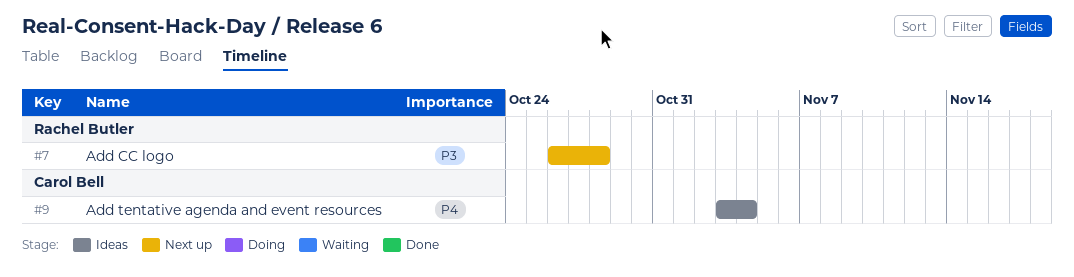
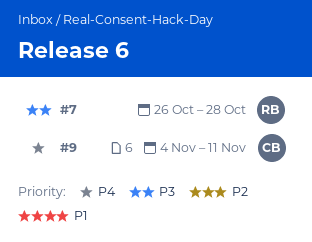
#9, start: Nov 3 -> Nov 4
#9, due: Nov 4 -> Nov 11

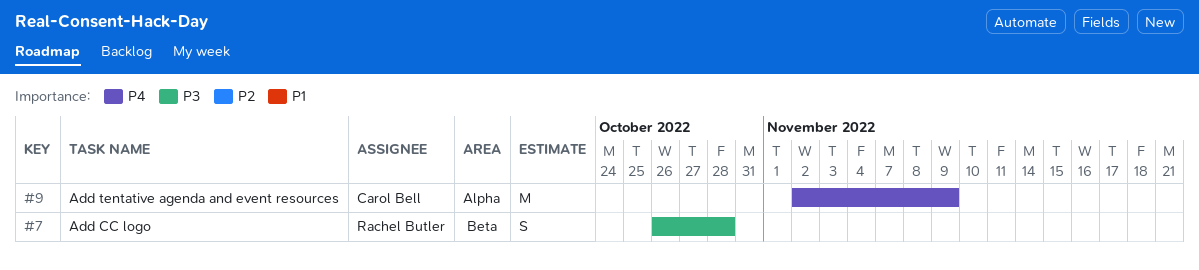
#9, start: Nov 4 -> Nov 2
#9, due: Nov 11 -> Nov 9

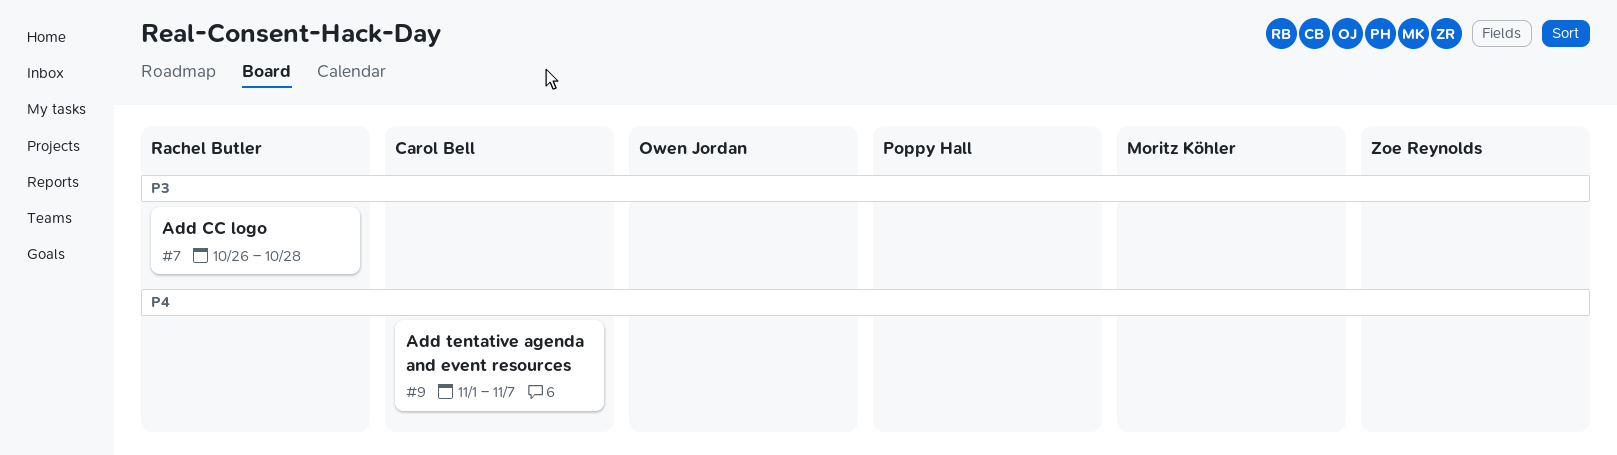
#9, start: Nov 2 -> Nov 1
#9, due: Nov 9 -> Nov 7

